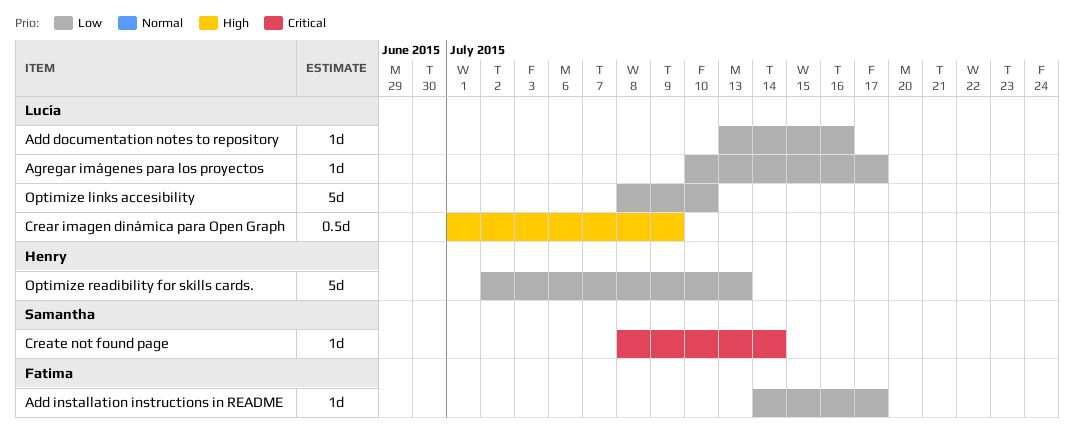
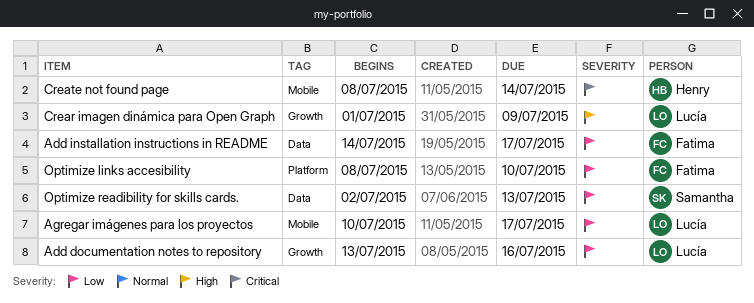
Create not found page, owner: Samantha -> Henry
Optimize links accesibility, owner: Lucía -> Fatima
Optimize readibility for skills cards., owner: Henry -> Samantha

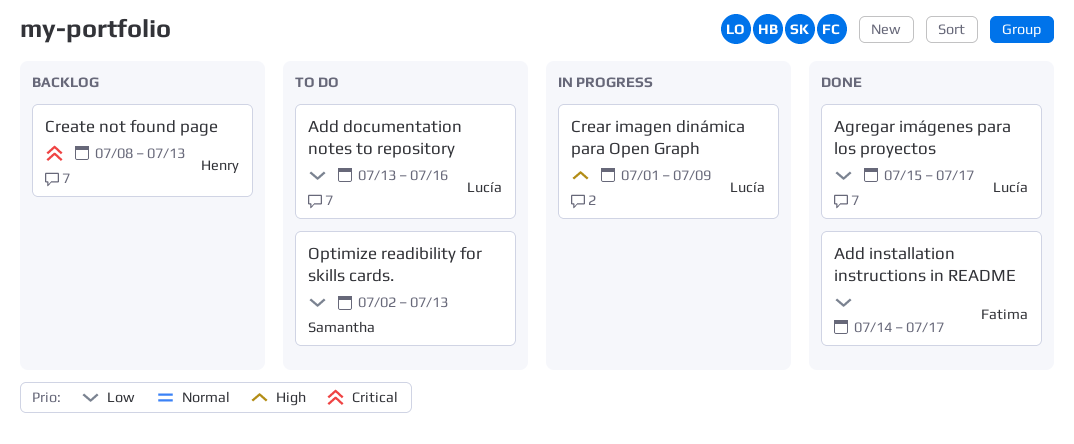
Agregar imágenes para los proyectos, start: Jul 10 -> Jul 15
Create not found page, due: Jul 14 -> Jul 13
Optimize links accesibility: present -> none

